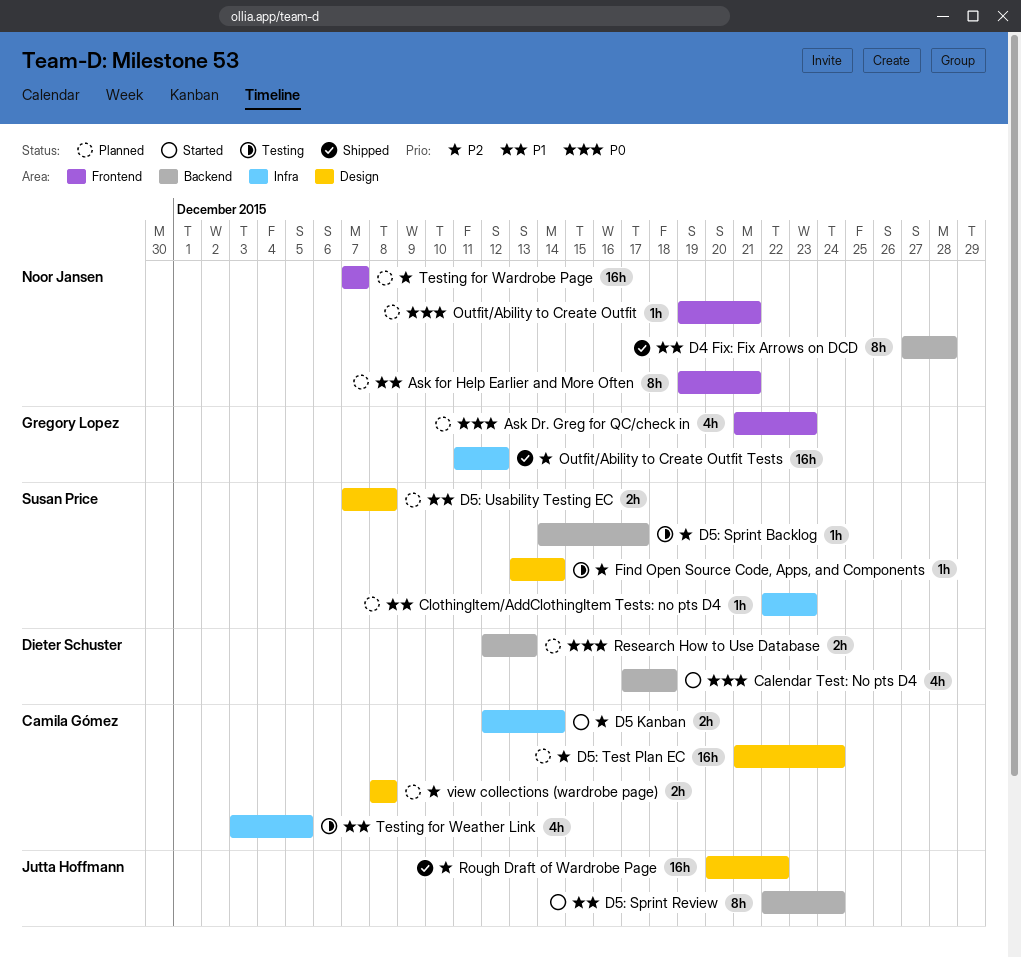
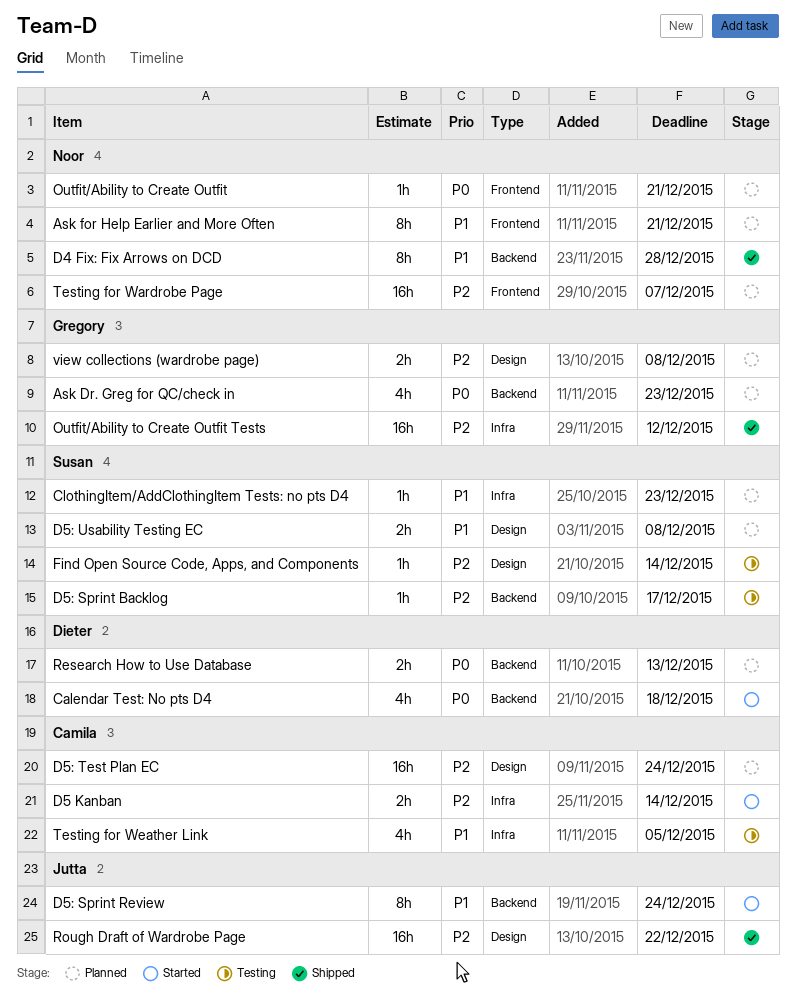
Ask Dr. Greg for QC/check in, label: Frontend -> Backend
view collections (wardrobe page), owner: Camila Gómez -> Gregory Lopez

